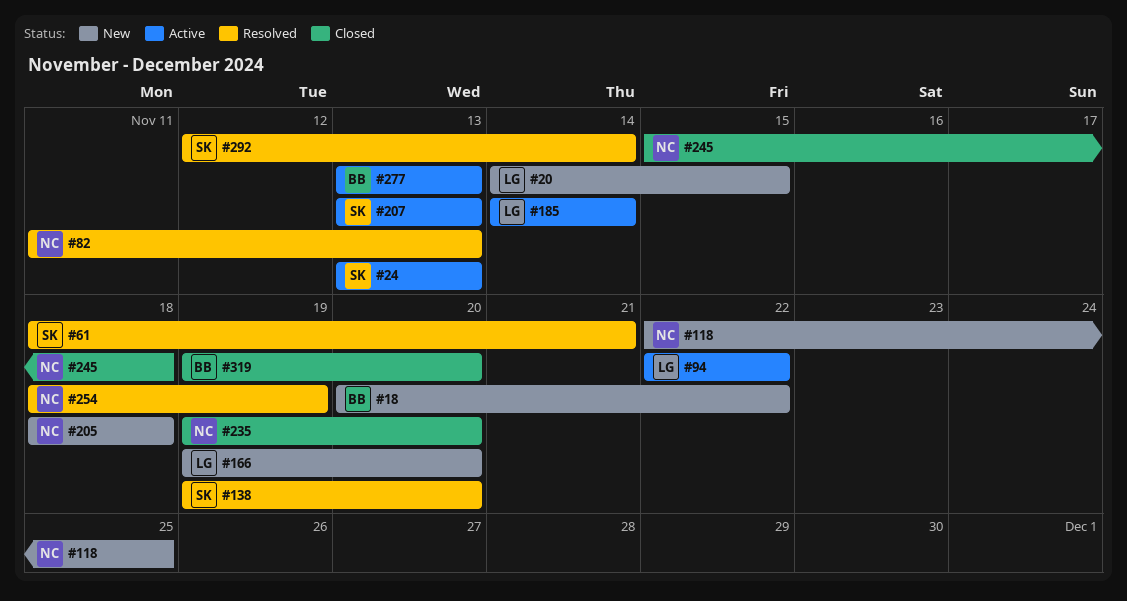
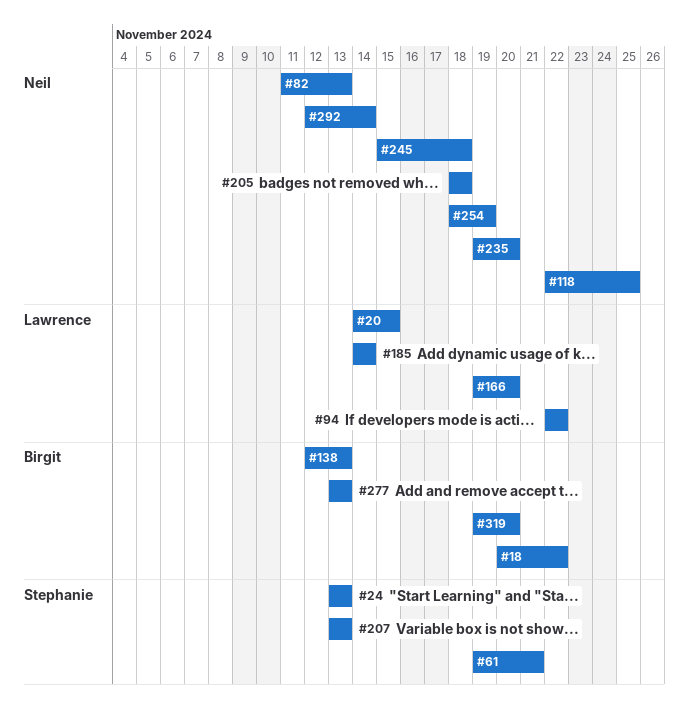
#61, start: Nov 18 -> Nov 19
#138, owner: Stephanie -> Birgit
#138, start: Nov 19 -> Nov 12
#138, due: Nov 20 -> Nov 13
#292, owner: Stephanie -> Neil

